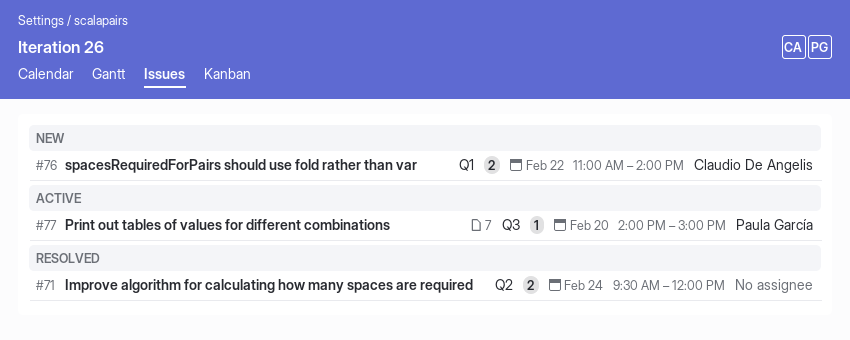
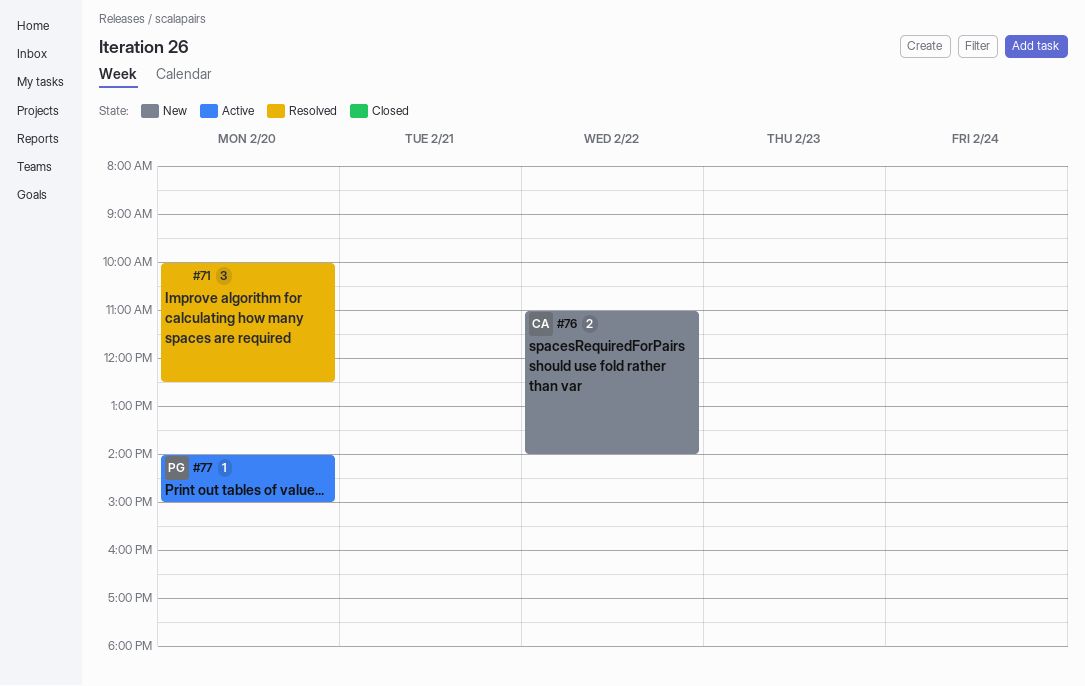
#71, estimate: 2 -> 3
#71, day: Feb 24 -> Feb 20
#71, begins: 09:30 -> 10:00
#71, ends: 12:00 -> 12:30

